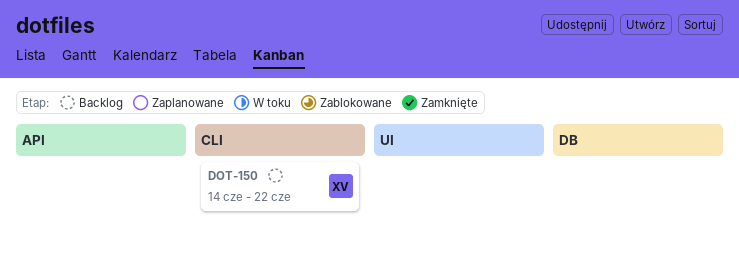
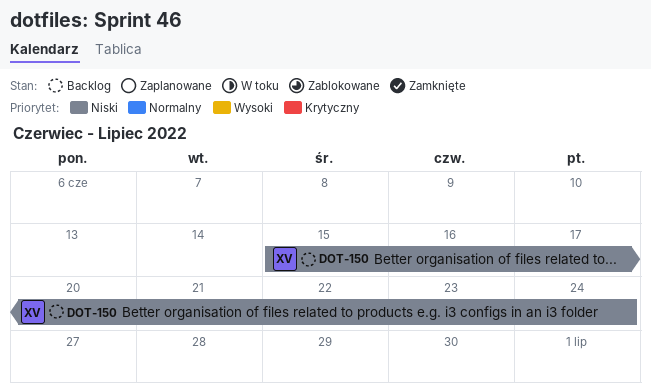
DOT-150, start: Jun 14 -> Jun 15
DOT-150, due: Jun 22 -> Jun 24

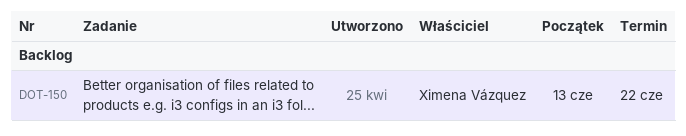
DOT-150, start: Jun 15 -> Jun 13
DOT-150, due: Jun 24 -> Jun 22

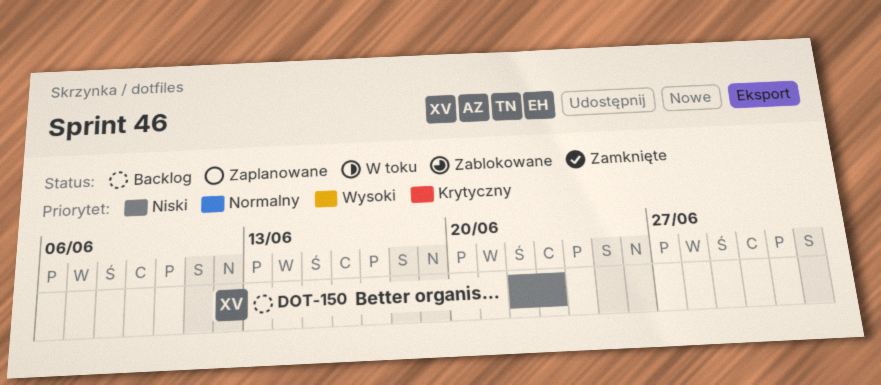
DOT-150, start: Jun 13 -> Jun 22
DOT-150, due: Jun 22 -> Jun 23

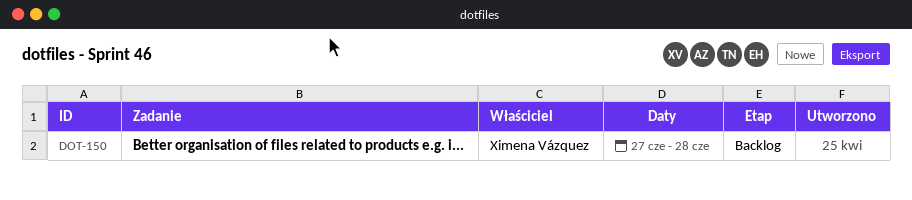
DOT-150, start: Jun 22 -> Jun 27
DOT-150, due: Jun 23 -> Jun 28

